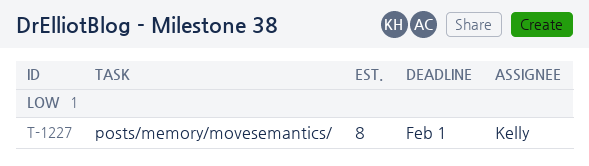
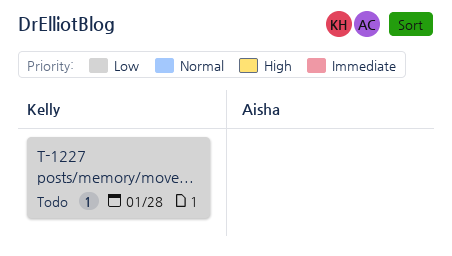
T-1227, estimate: 8 -> 1
T-1227, due: Feb 1 -> Jan 28

